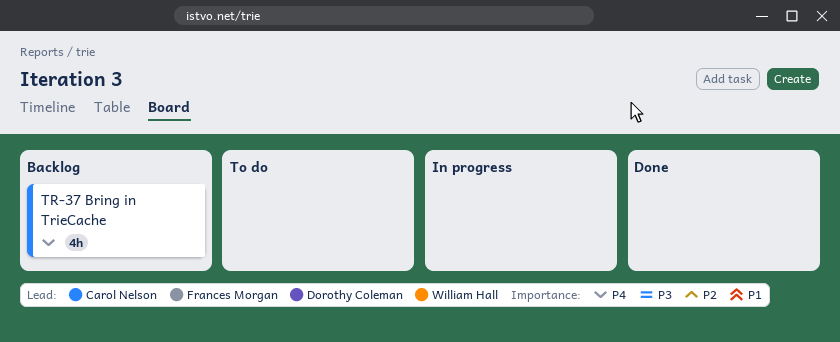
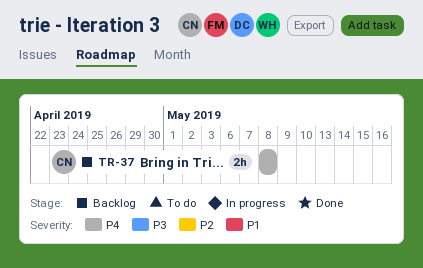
TR-37, estimate: 4h -> 2h

